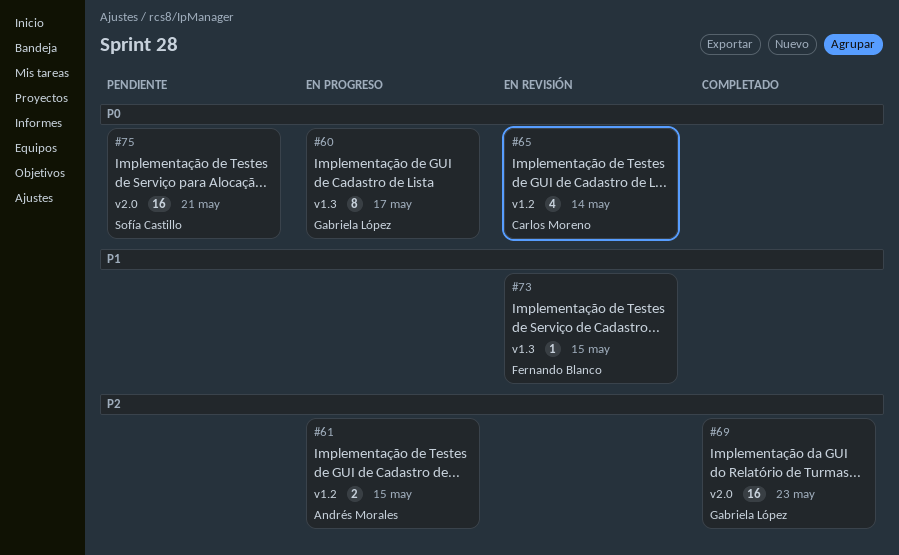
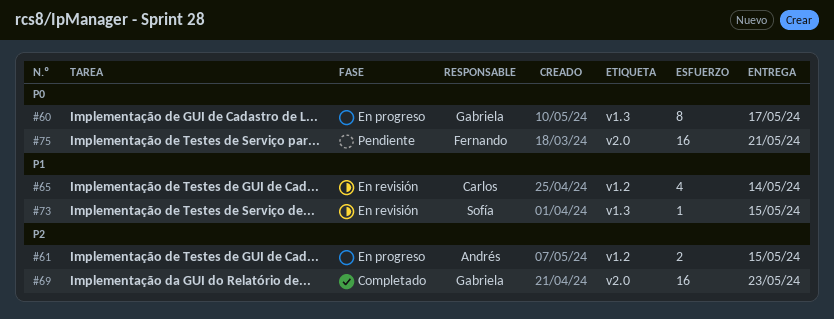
#65, priority: P0 -> P1
#73, owner: Fernando Blanco -> Sofía Castillo
#75, owner: Sofía Castillo -> Fernando Blanco

